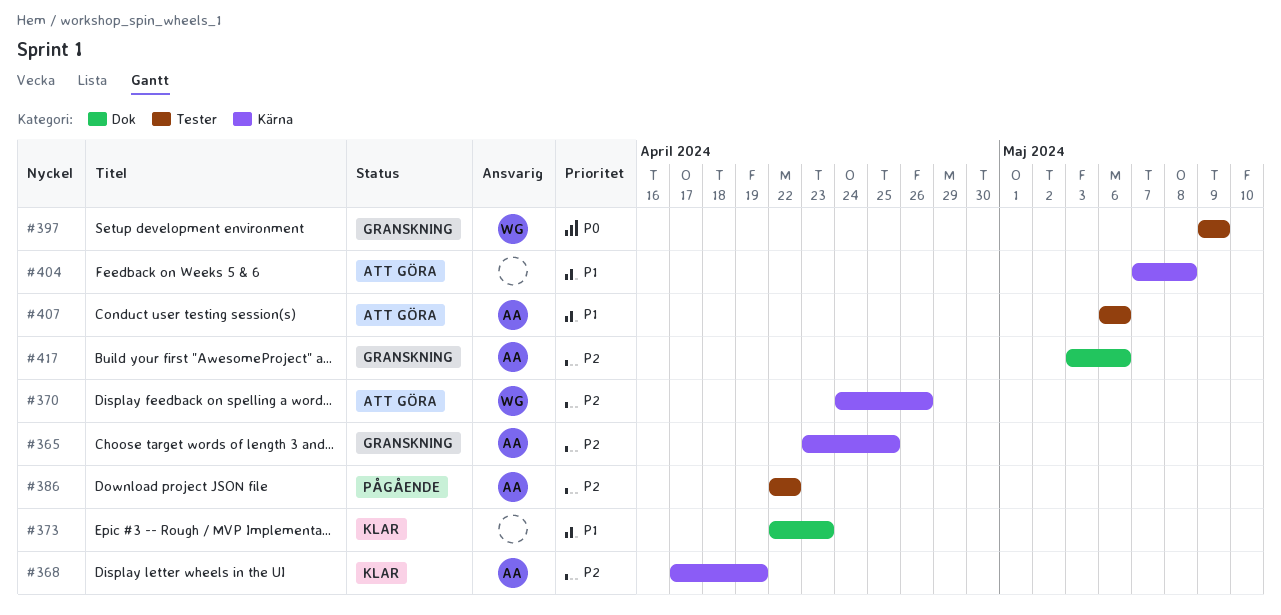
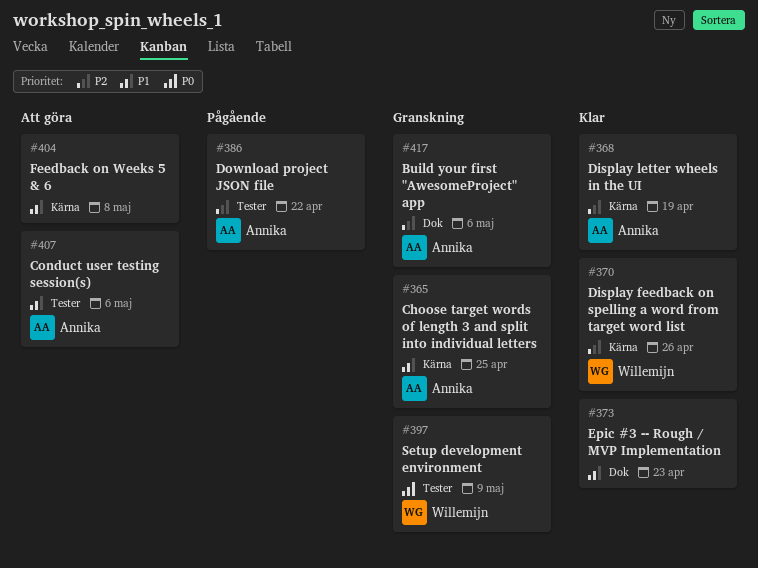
#365, priority: P2 -> P1
#370, status: Att göra -> Klar

